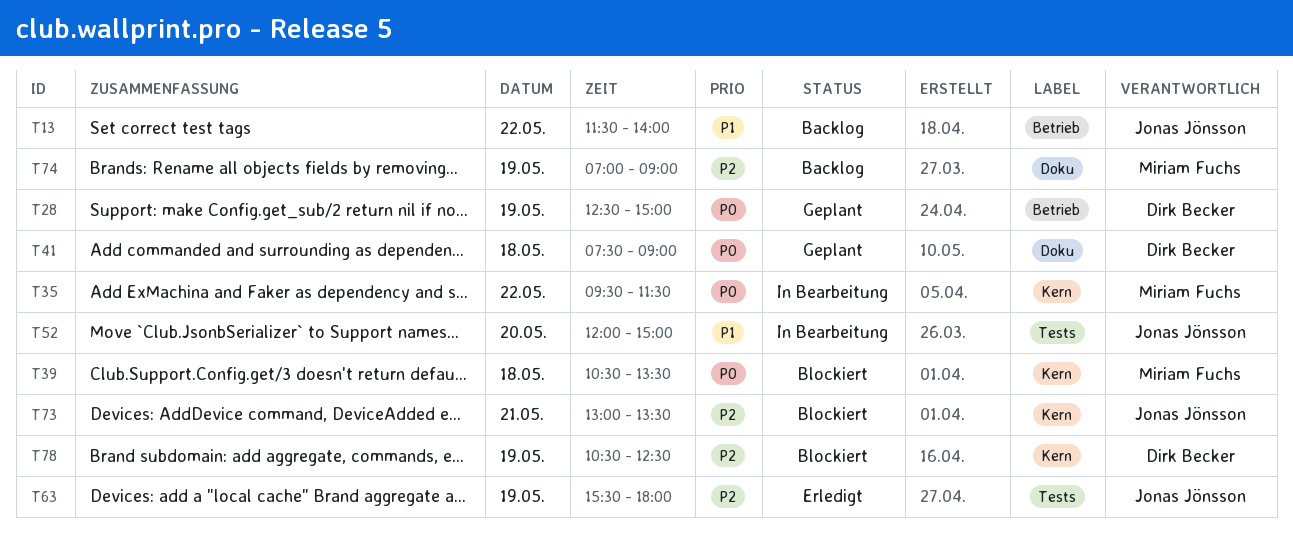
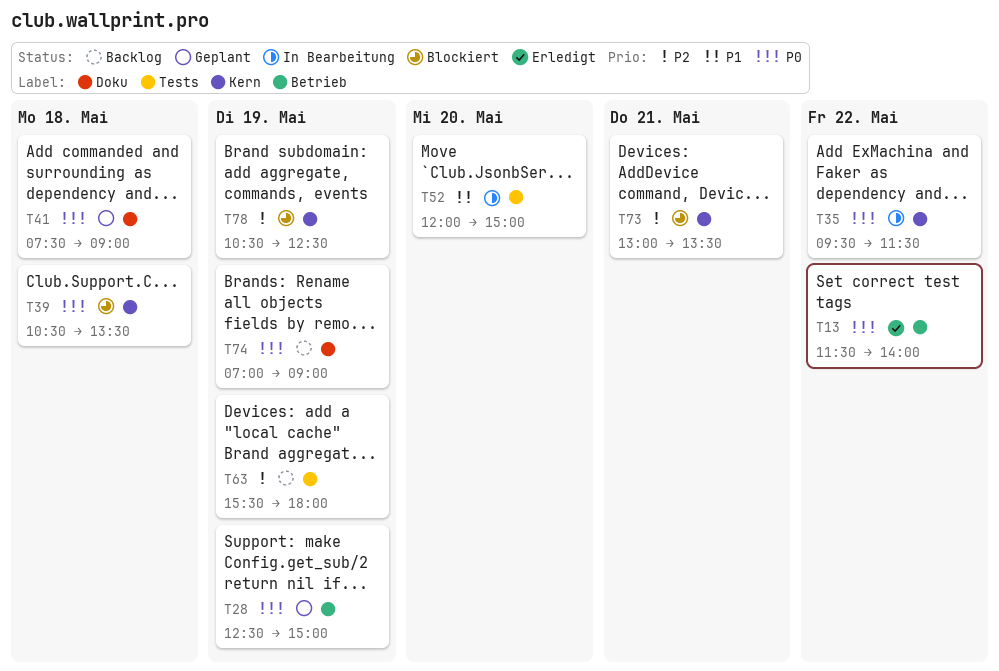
T13, status: Backlog -> Erledigt
T13, priority: P1 -> P0
T63, status: Erledigt -> Backlog
T74, priority: P2 -> P0

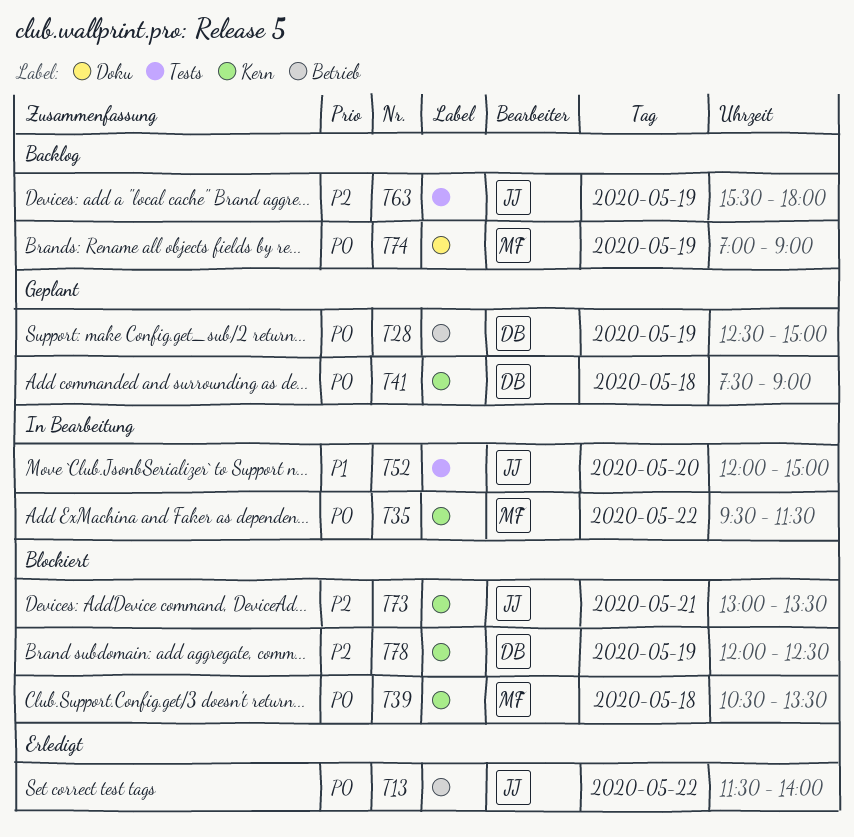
T41, label: Doku -> Kern
T78, begins: 10:30 -> 12:00

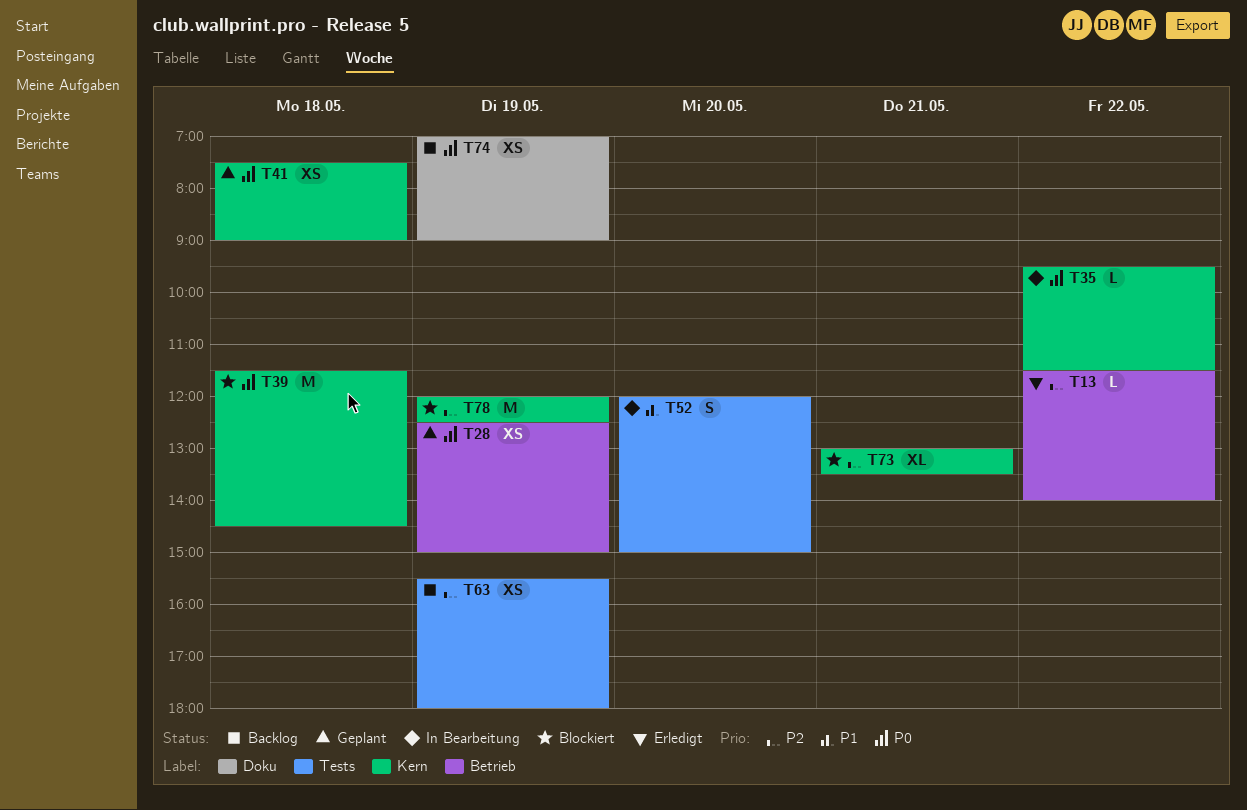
T13, priority: P0 -> P2
T39, begins: 10:30 -> 11:30
T39, ends: 13:30 -> 14:30

